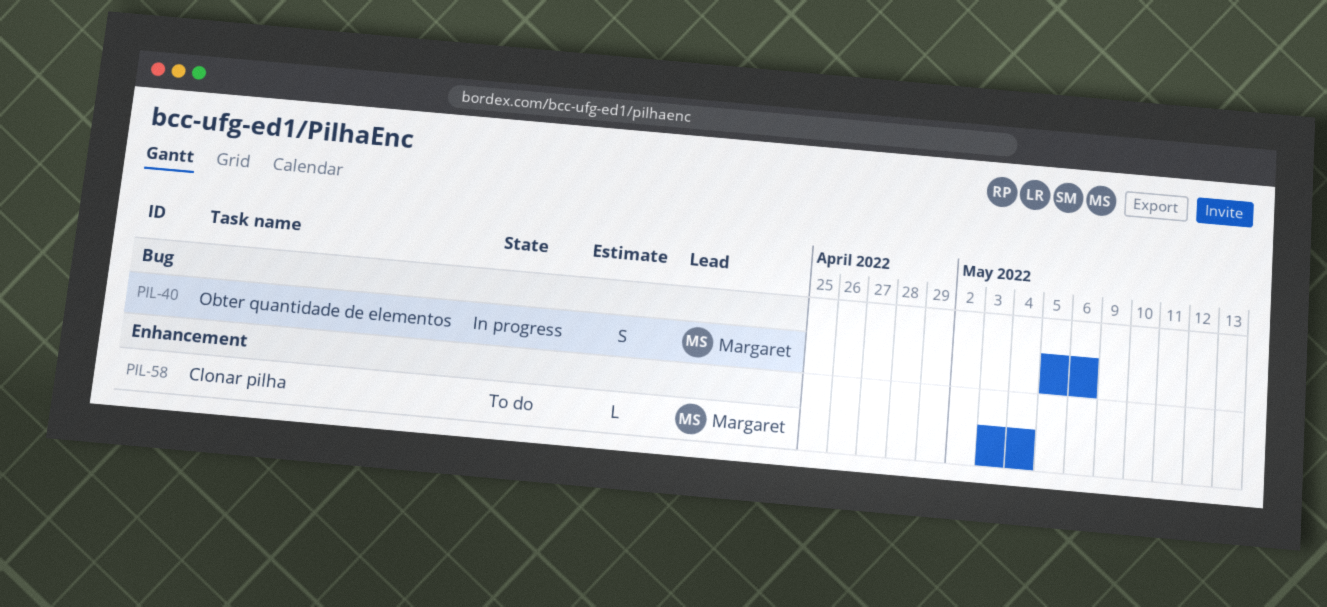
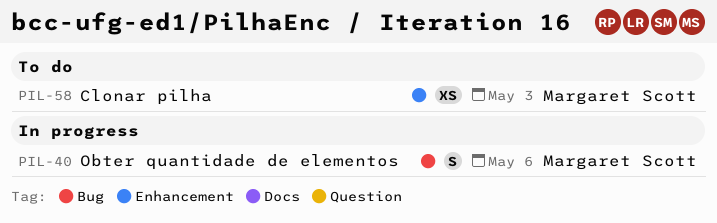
PIL-58, estimate: L -> XS
PIL-58, due: May 4 -> May 3

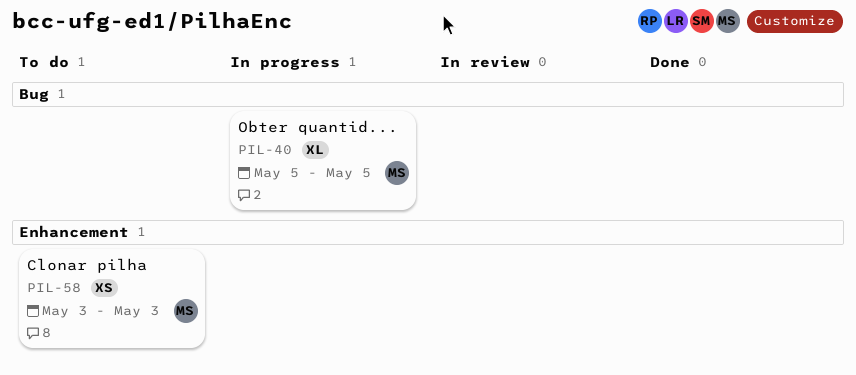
PIL-40, estimate: S -> XL
PIL-40, due: May 6 -> May 5

